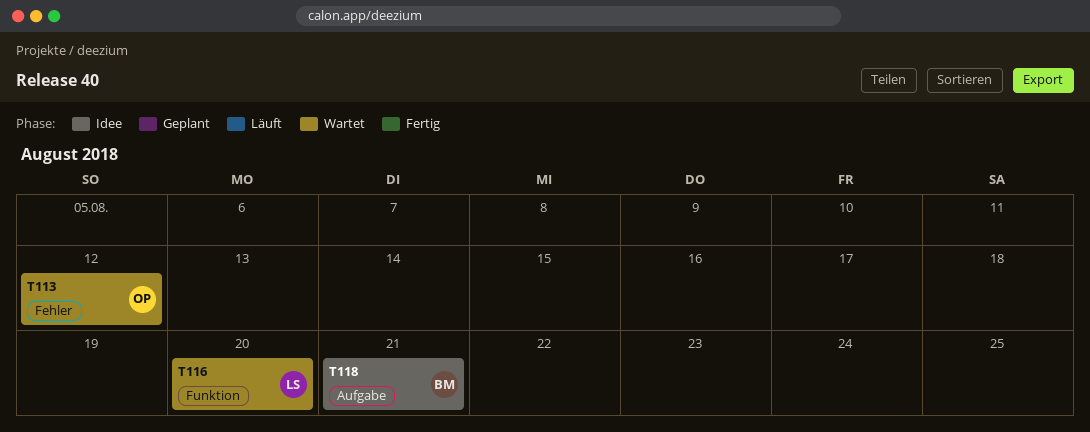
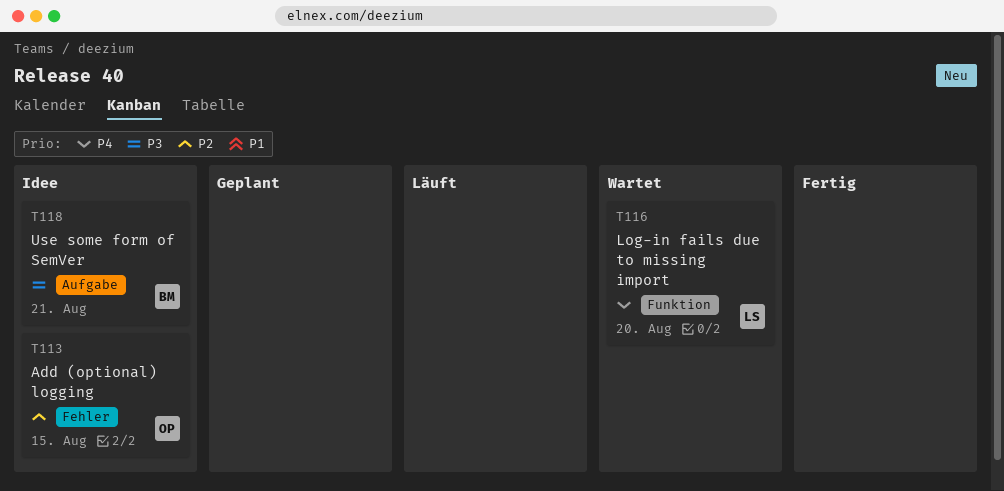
T113, status: Wartet -> Idee
T113, due: Aug 12 -> Aug 15

